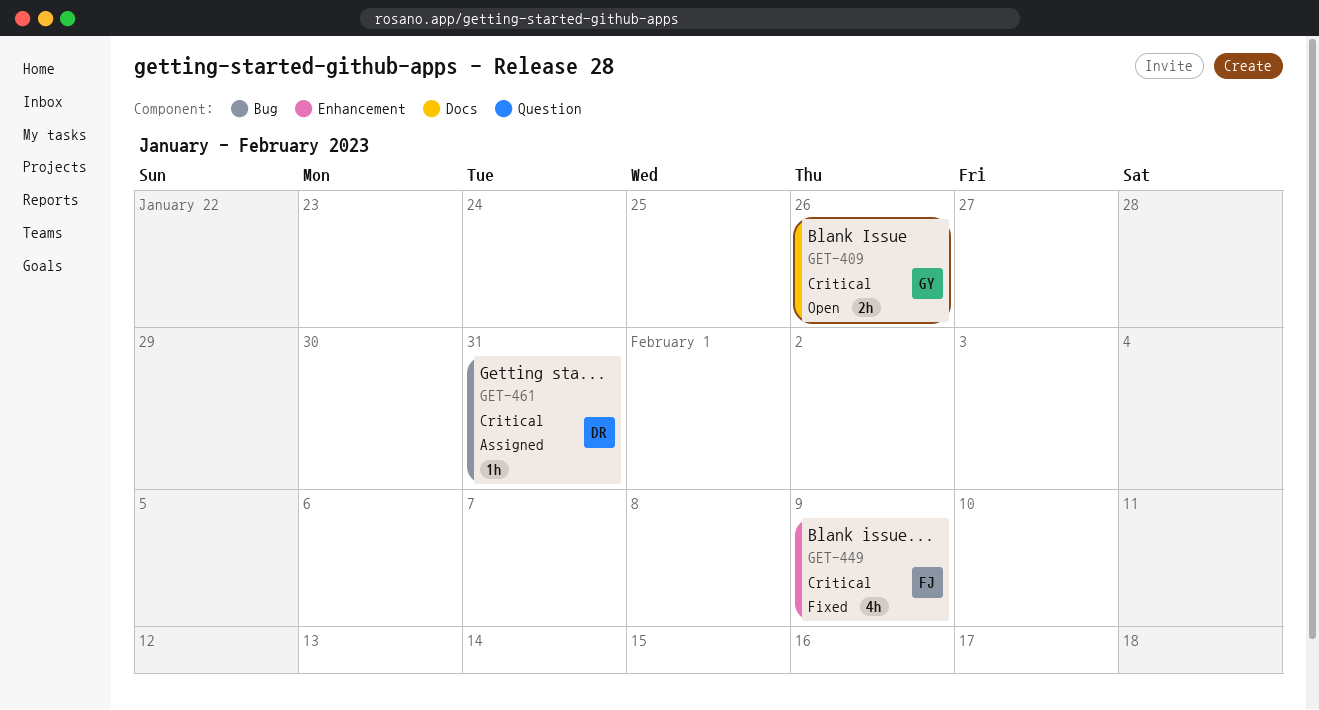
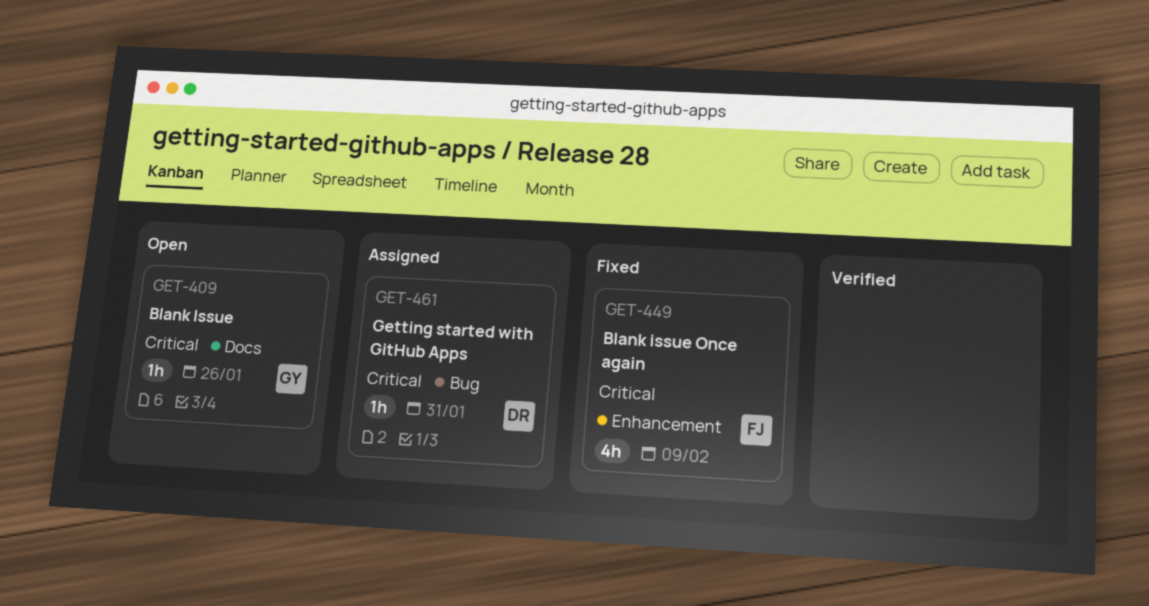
GET-409, estimate: 2h -> 1h

